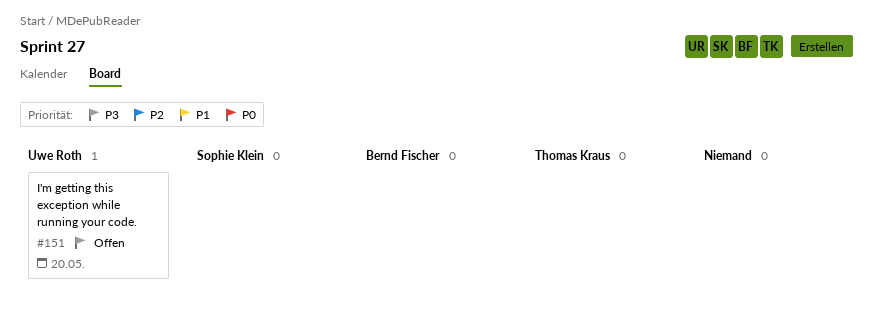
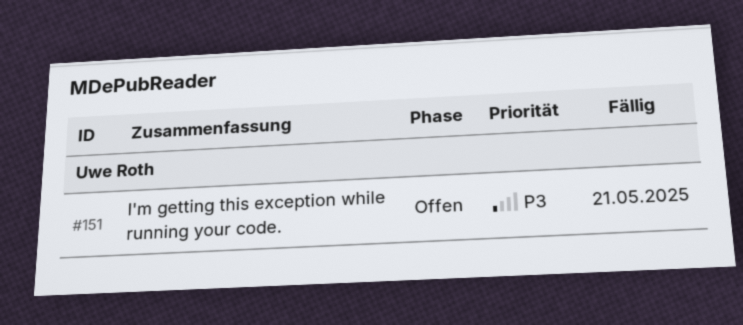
#151, due: May 20 -> May 21

